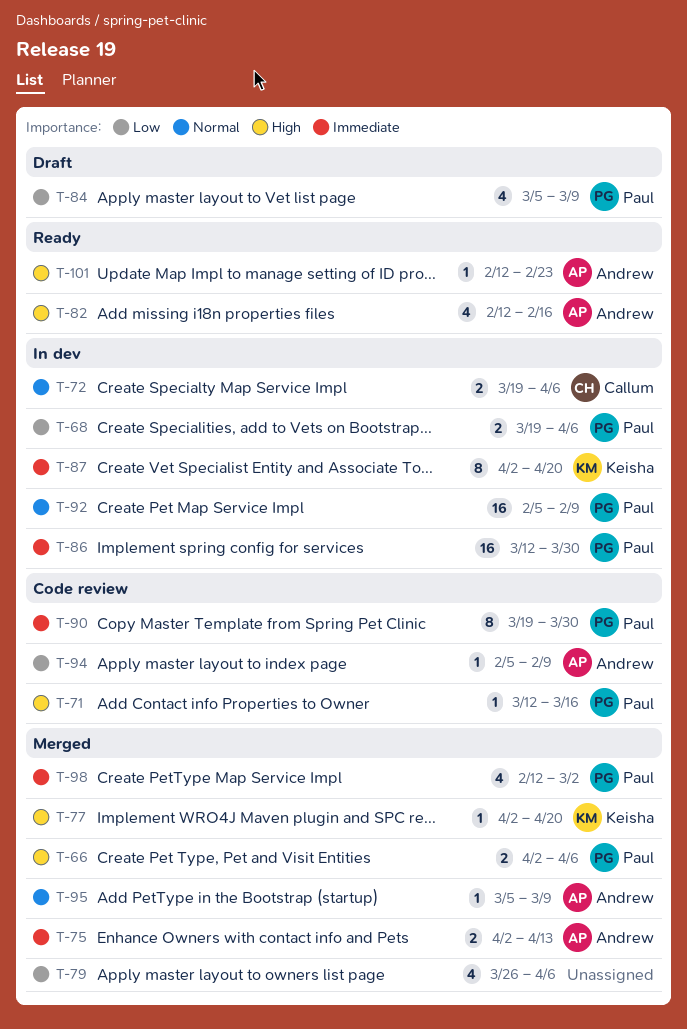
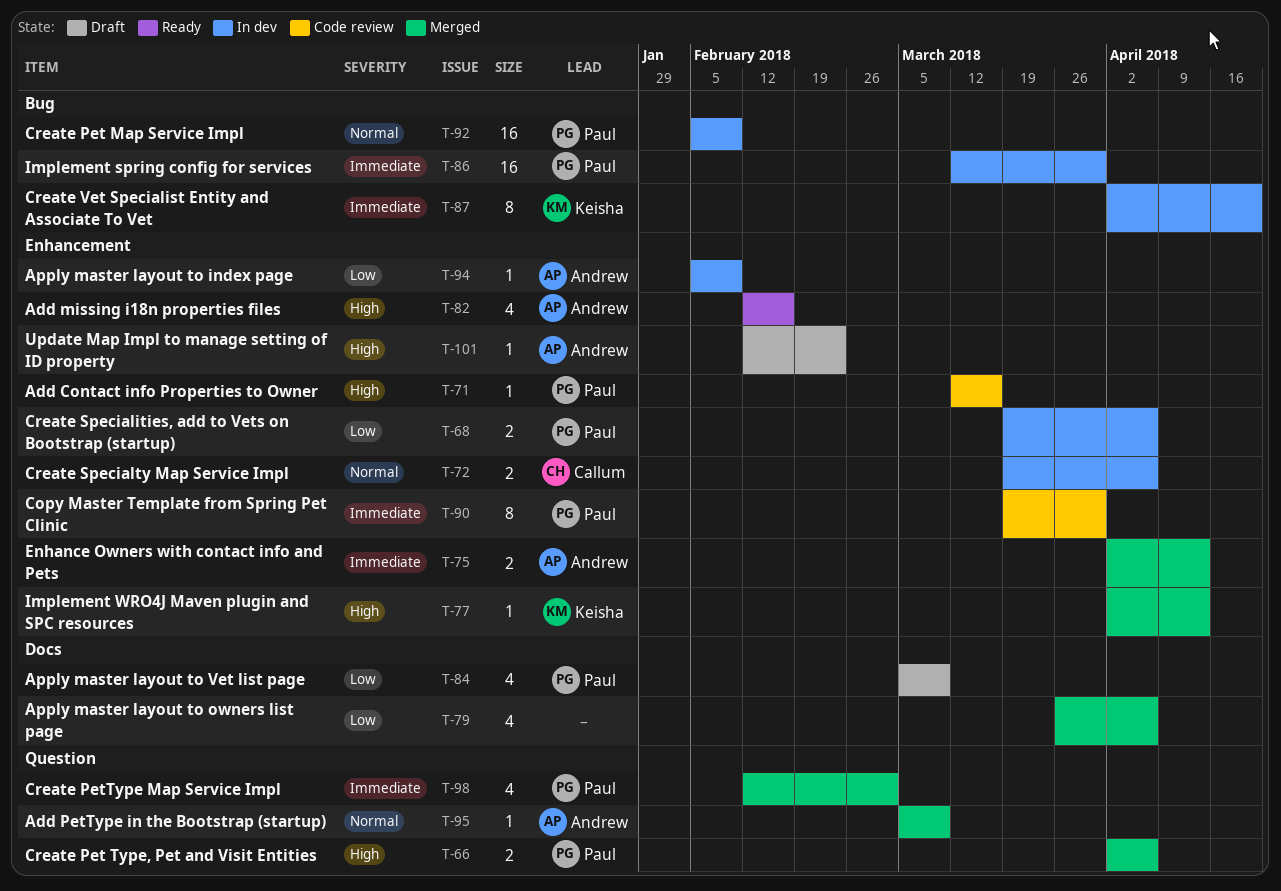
T-77, due: Apr 20 -> Apr 13
T-94, status: Code review -> In dev
T-101, status: Ready -> Draft

